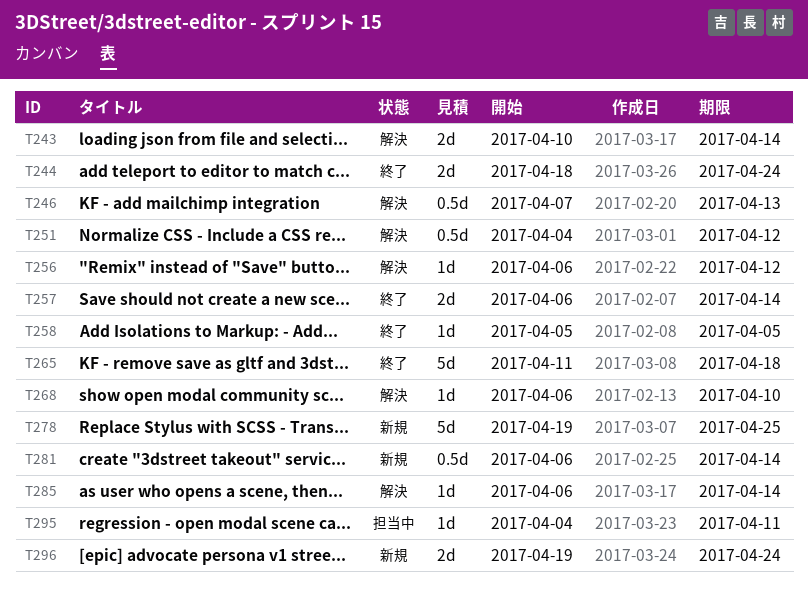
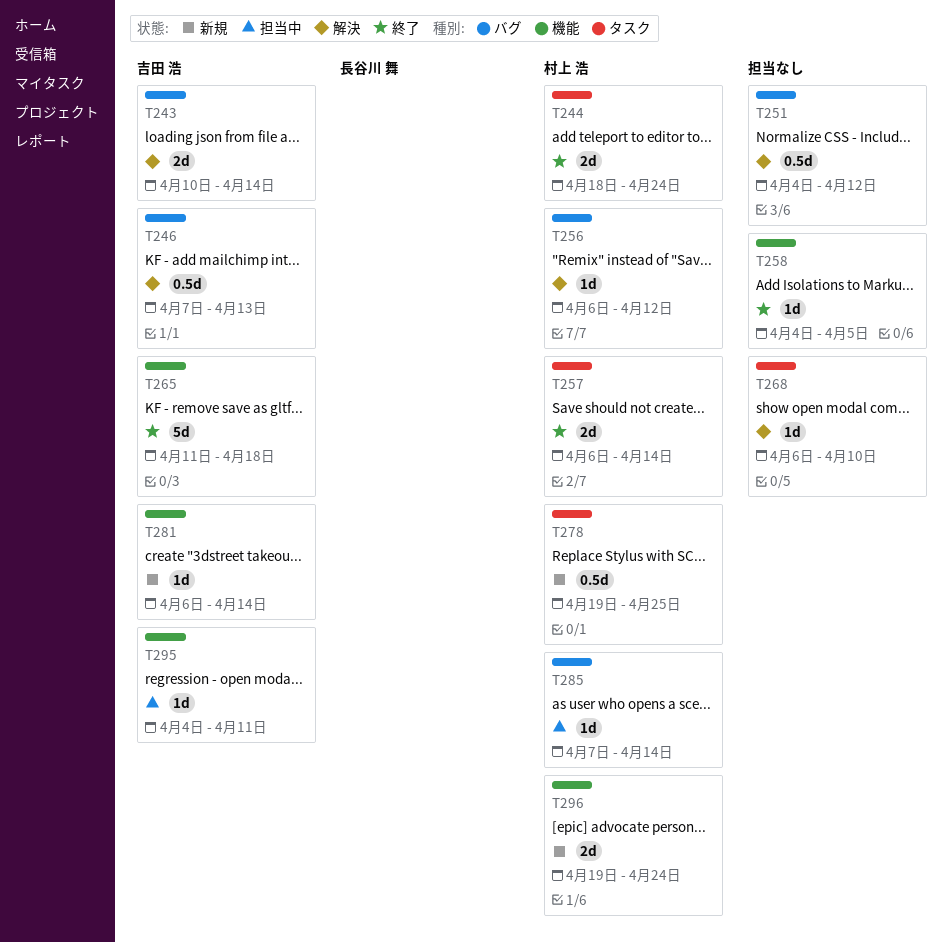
T258, start: Apr 5 -> Apr 4
T278, estimate: 5d -> 0.5d
T281, estimate: 0.5d -> 1d
T285, status: 解決 -> 担当中
T285, start: Apr 6 -> Apr 7

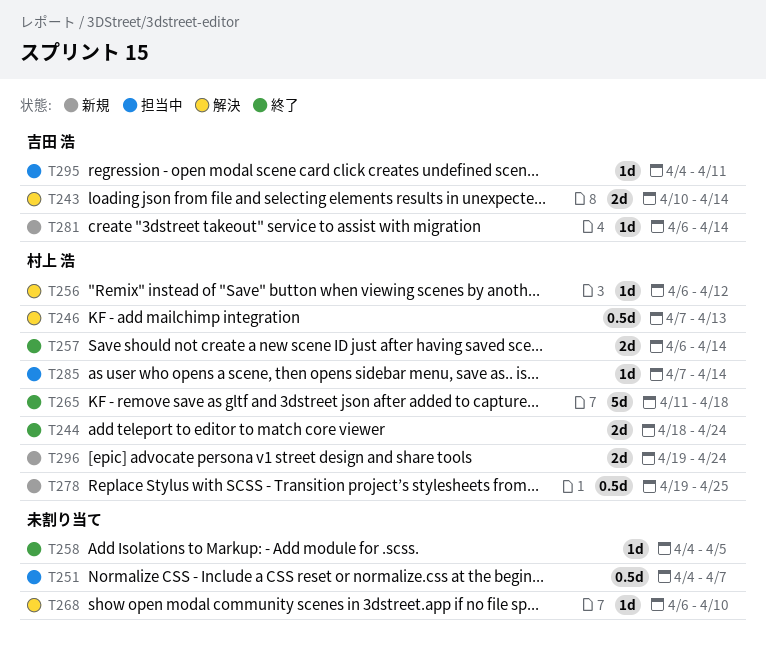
T246, owner: 吉田 浩 -> 村上 浩
T251, status: 解決 -> 担当中
T251, due: Apr 12 -> Apr 7
T265, owner: 吉田 浩 -> 村上 浩

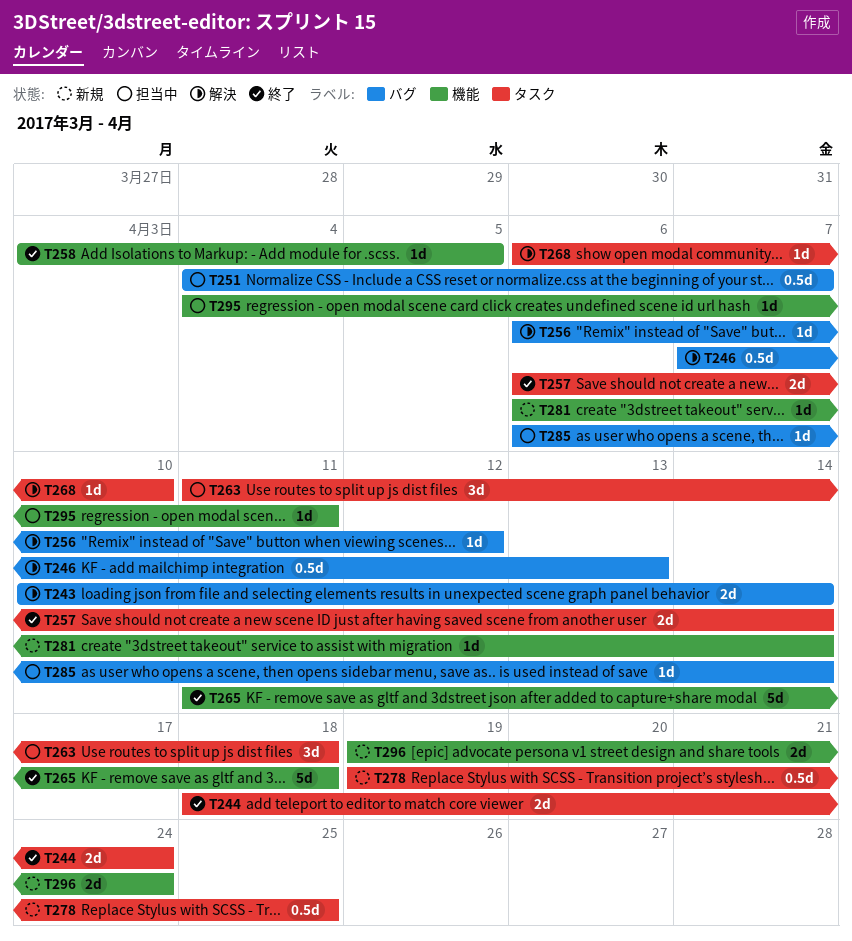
T258, start: Apr 4 -> Apr 3
T263: none -> present
T285, start: Apr 7 -> Apr 6

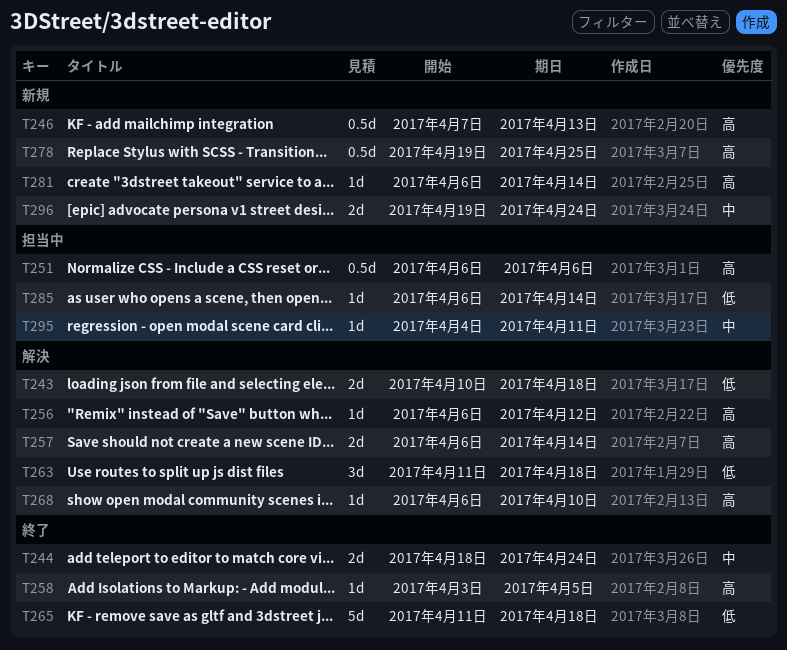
T243, due: Apr 14 -> Apr 18
T246, status: 解決 -> 新規
T251, start: Apr 4 -> Apr 6
T251, due: Apr 7 -> Apr 6
T257, status: 終了 -> 解決
T263, status: 担当中 -> 解決

